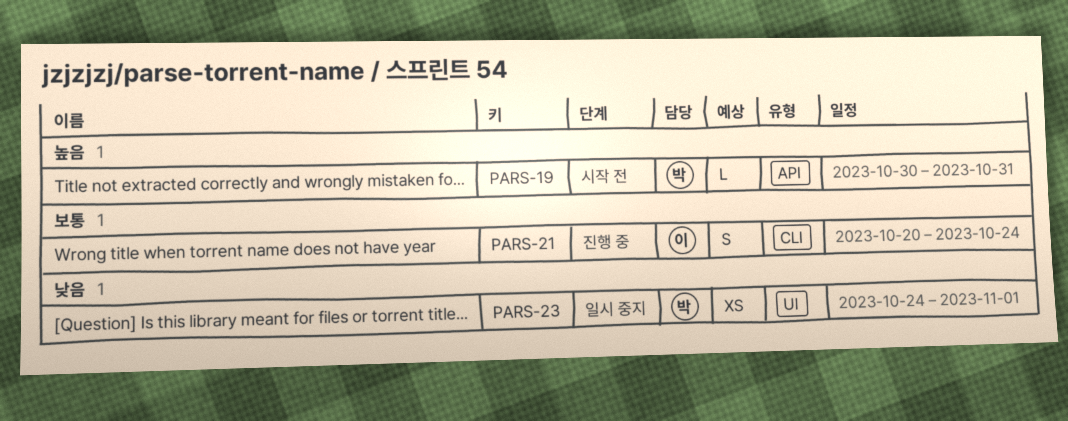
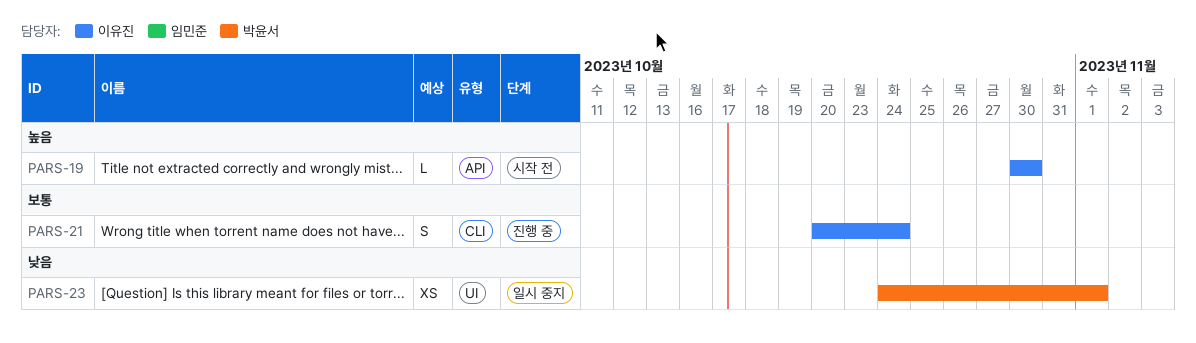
PARS-19, owner: 박윤서 -> 이유진
PARS-19, due: Oct 31 -> Oct 30

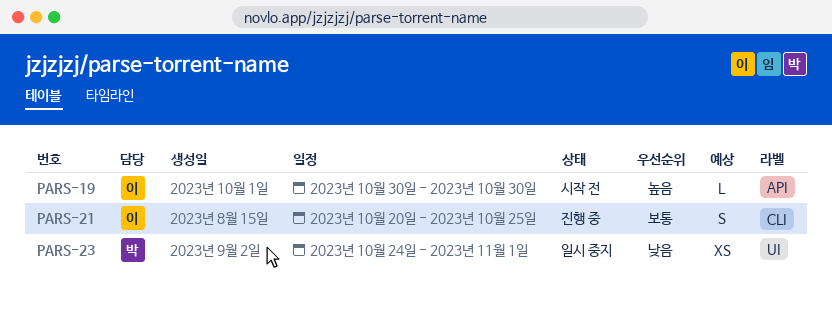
PARS-21, due: Oct 24 -> Oct 25

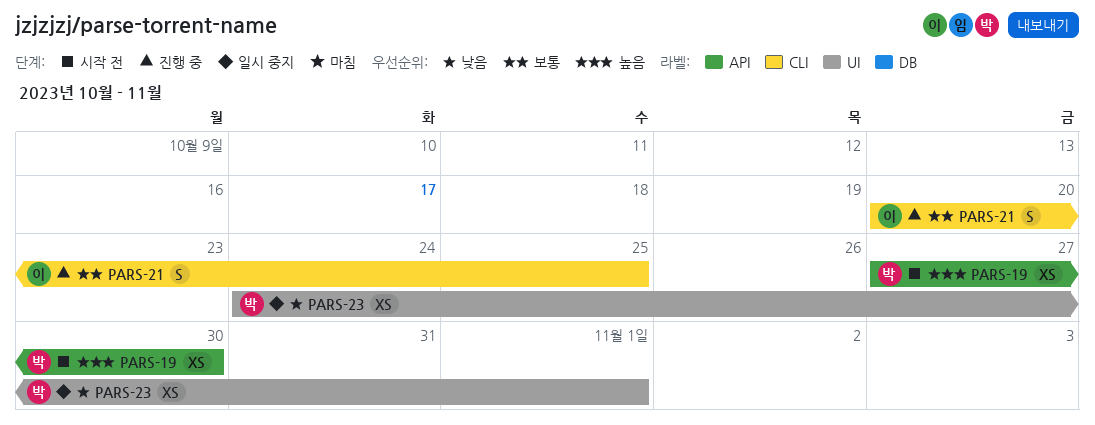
PARS-19, owner: 이 -> 박
PARS-19, estimate: L -> XS
PARS-19, start: Oct 30 -> Oct 27

